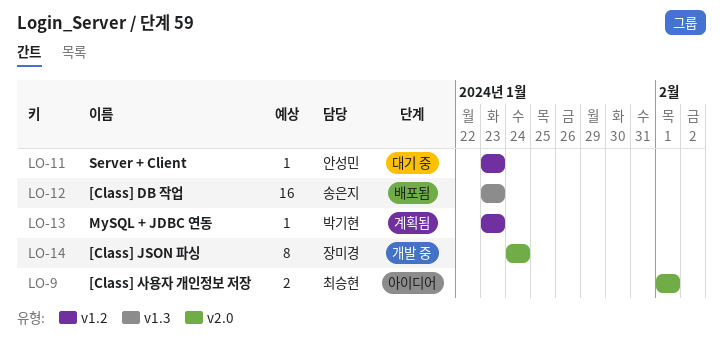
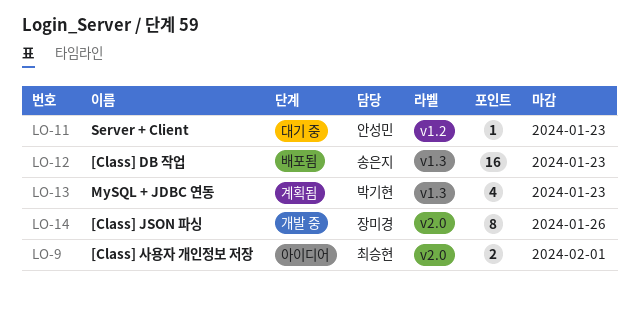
LO-13, label: v1.2 -> v1.3
LO-13, estimate: 1 -> 4
LO-14, due: Jan 24 -> Jan 26

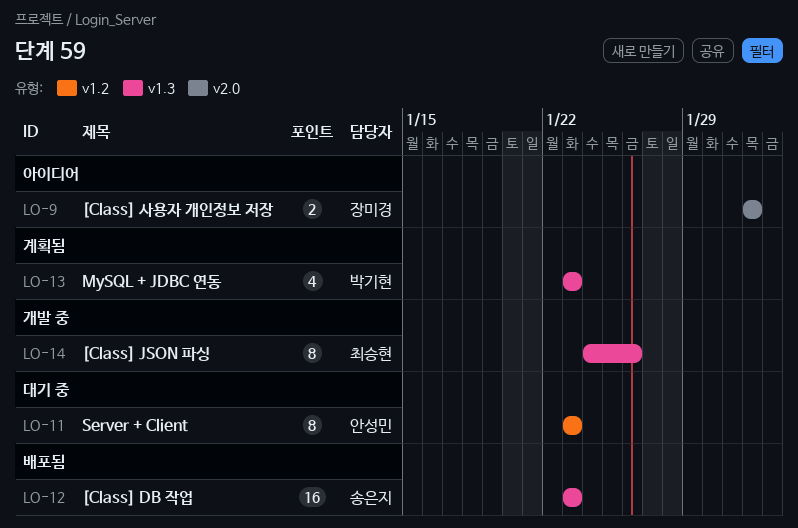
LO-9, owner: 최승현 -> 장미경
LO-11, estimate: 1 -> 8
LO-14, owner: 장미경 -> 최승현
LO-14, label: v2.0 -> v1.3

